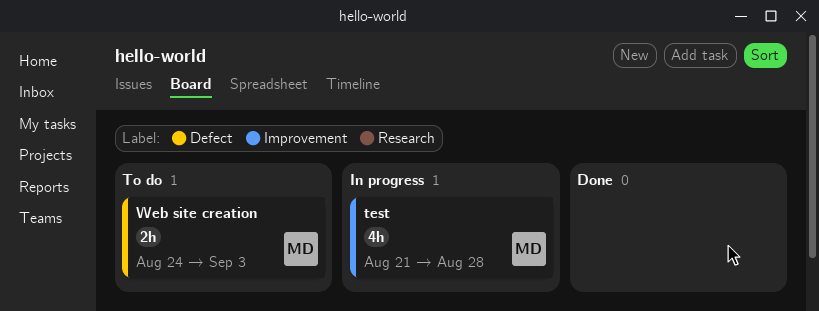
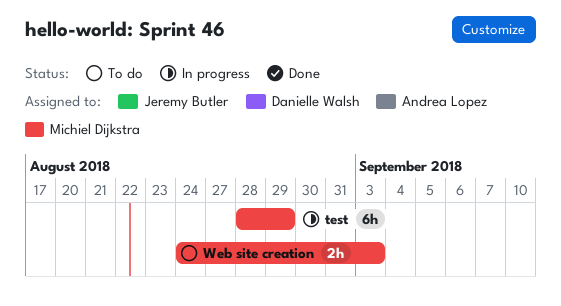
test, estimate: 4h -> 6h
test, start: Aug 21 -> Aug 28
test, due: Aug 28 -> Aug 29

